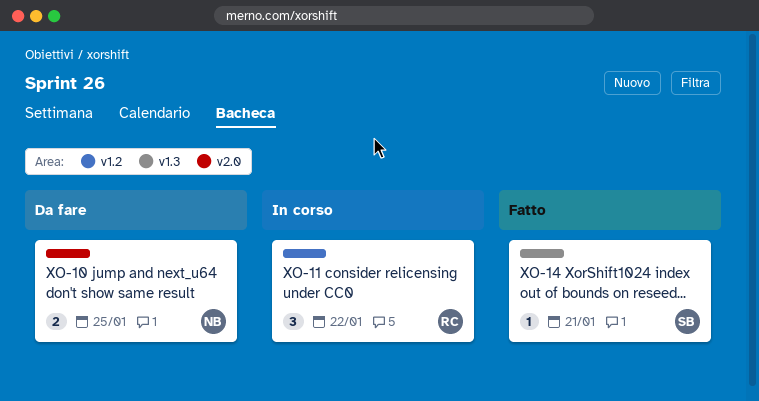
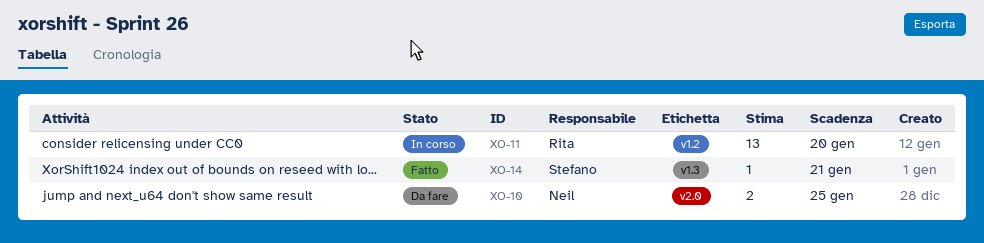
XO-11, estimate: 3 -> 13
XO-11, due: Jan 22 -> Jan 20

